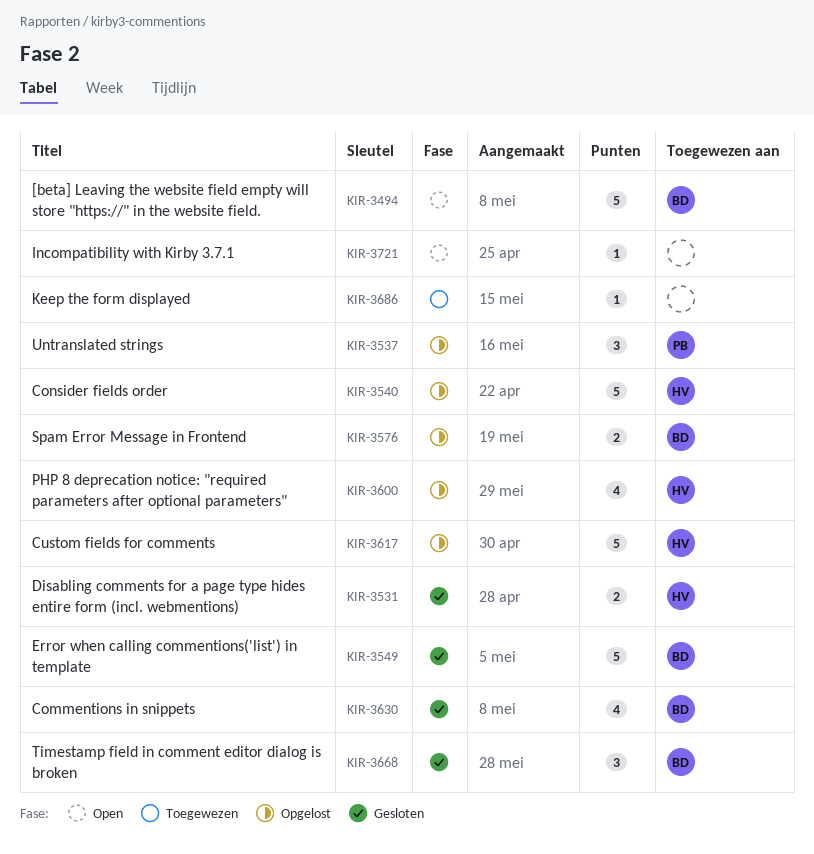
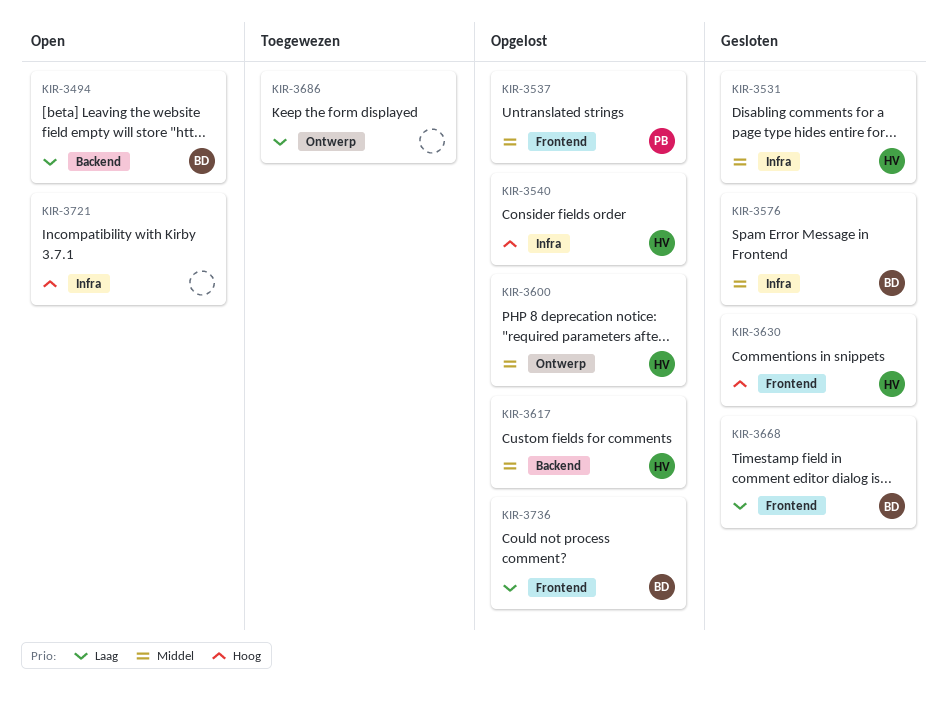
KIR-3549: present -> none
KIR-3576, status: Opgelost -> Gesloten
KIR-3630, owner: BD -> HV
KIR-3736: none -> present

